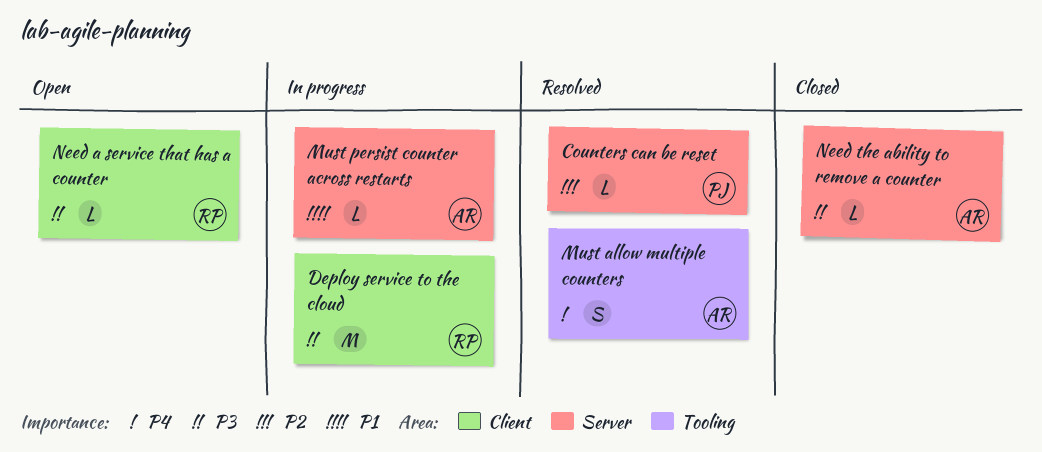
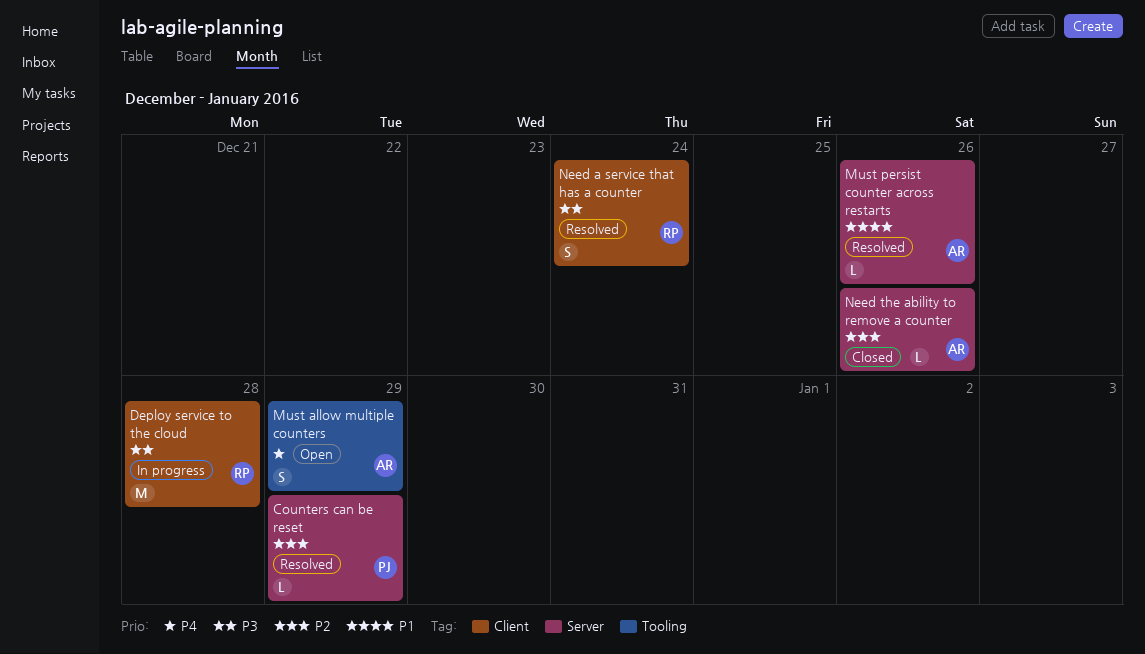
Must allow multiple counters, status: Resolved -> Open
Must persist counter across restarts, status: In progress -> Resolved
Need a service that has a counter, status: Open -> Resolved
Need a service that has a counter, estimate: L -> S
Need the ability to remove a counter, priority: P3 -> P2

